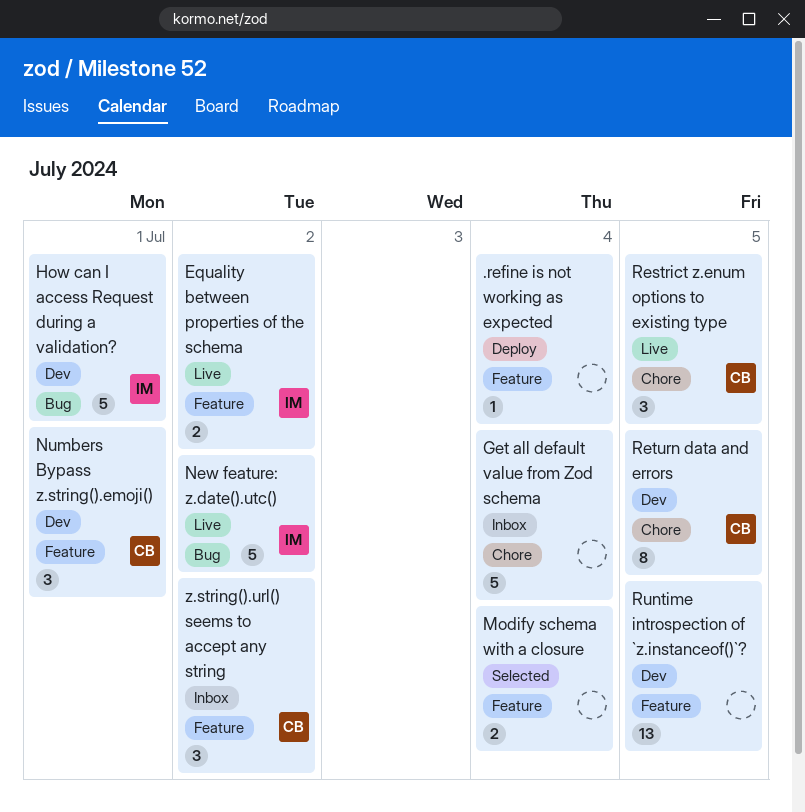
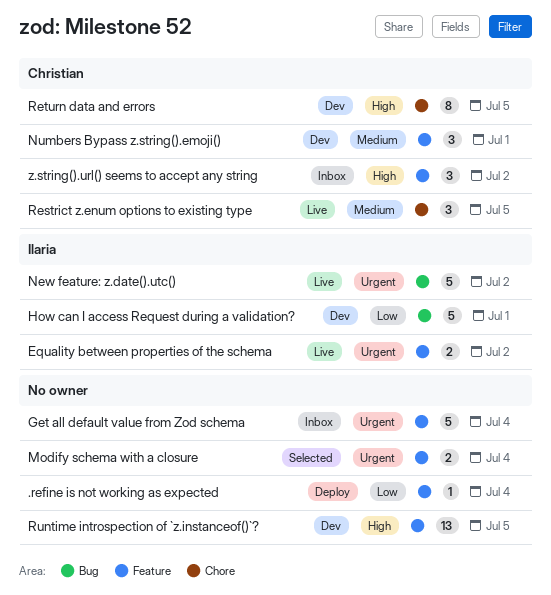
Get all default value from Zod schema, label: Chore -> Feature

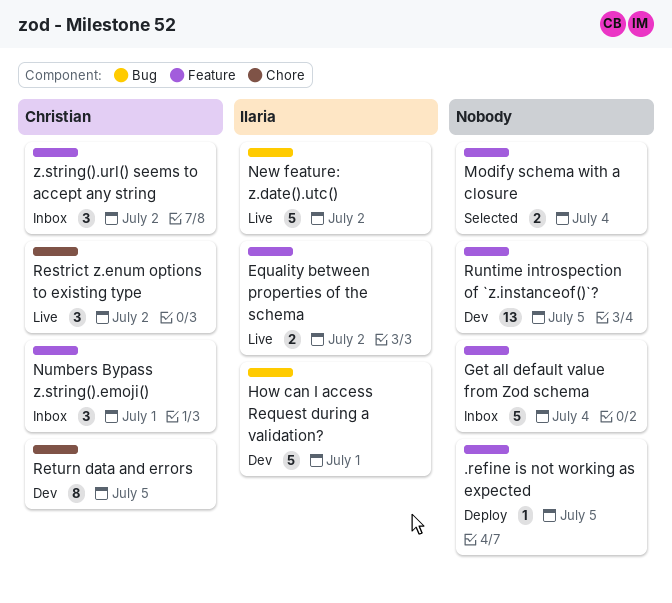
.refine is not working as expected, due: Jul 4 -> Jul 5
Numbers Bypass z.string().emoji(), status: Dev -> Inbox
Restrict z.enum options to existing type, due: Jul 5 -> Jul 2

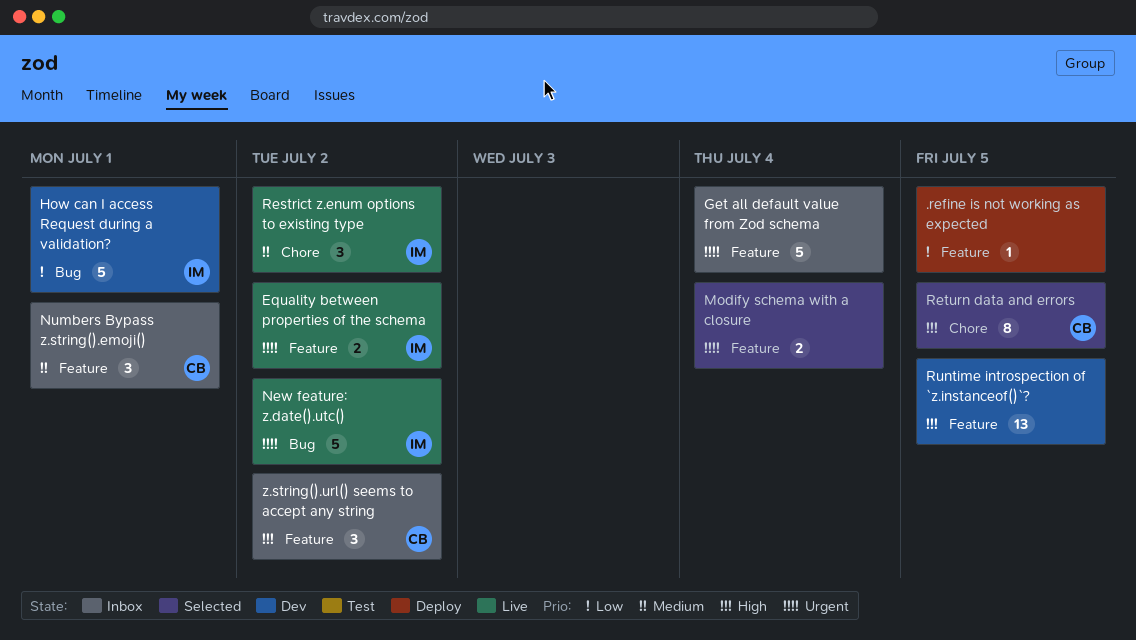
Restrict z.enum options to existing type, owner: Christian -> Ilaria
Return data and errors, status: Dev -> Selected

